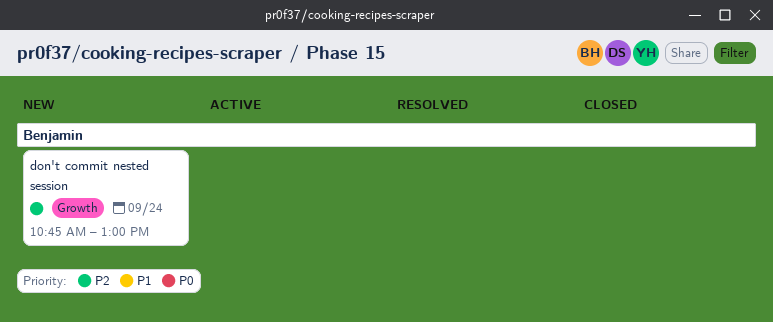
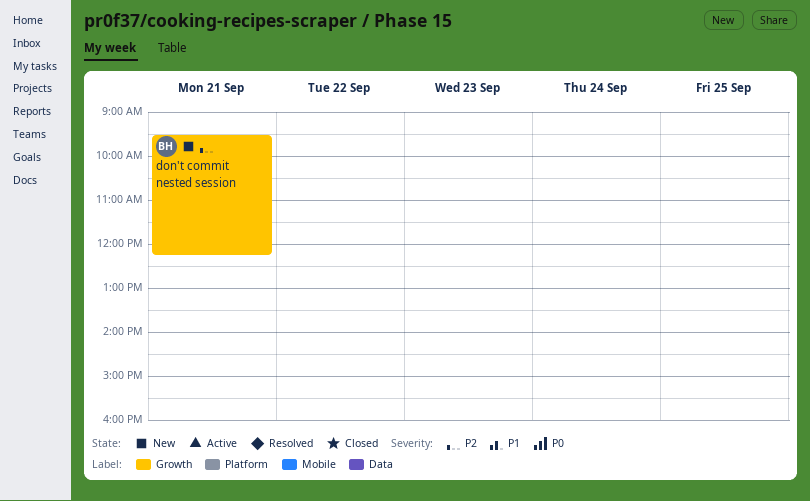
don't commit nested session, day: Sep 24 -> Sep 21
don't commit nested session, begins: 10:45 -> 09:30
don't commit nested session, ends: 13:00 -> 12:15

